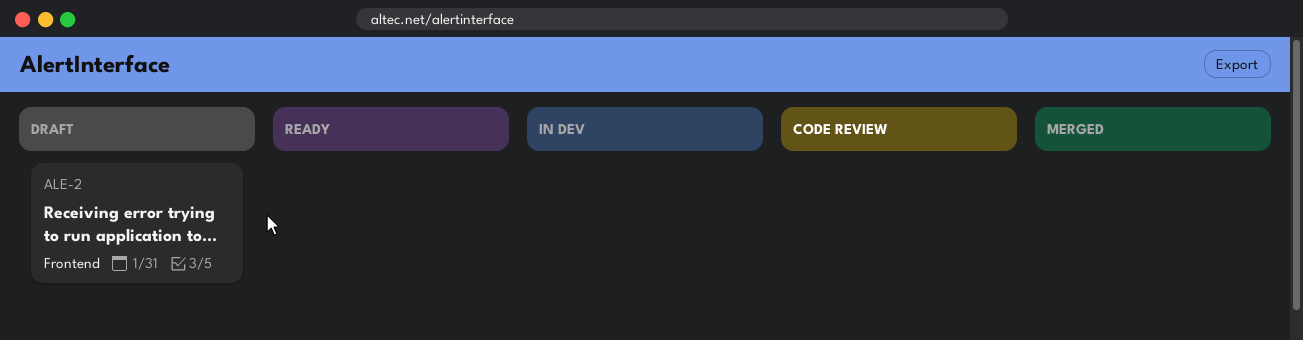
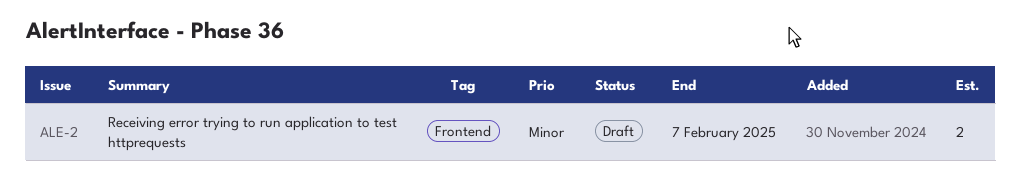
ALE-2, due: Jan 31 -> Feb 7

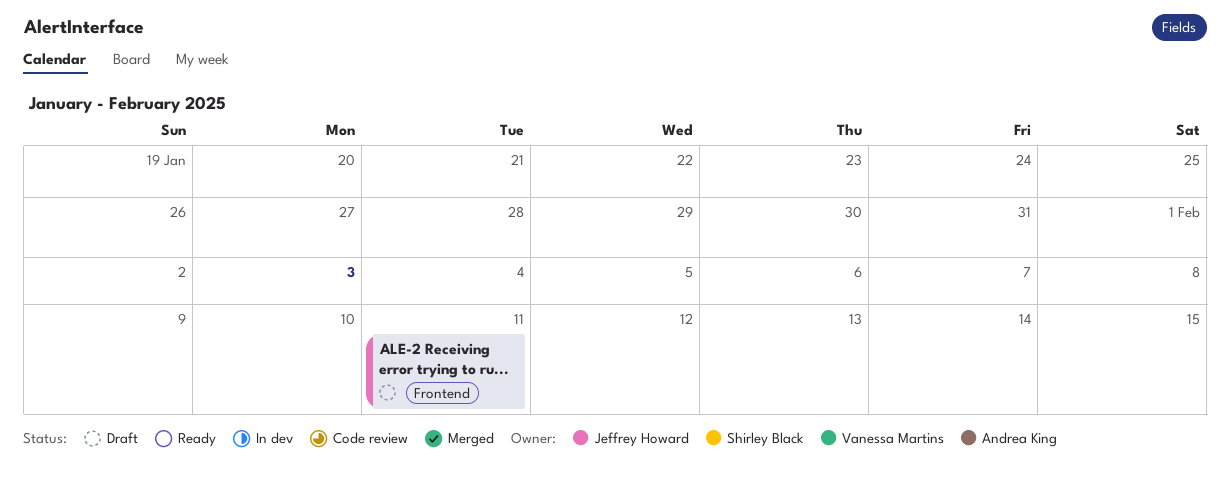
ALE-2, due: Feb 7 -> Feb 11

